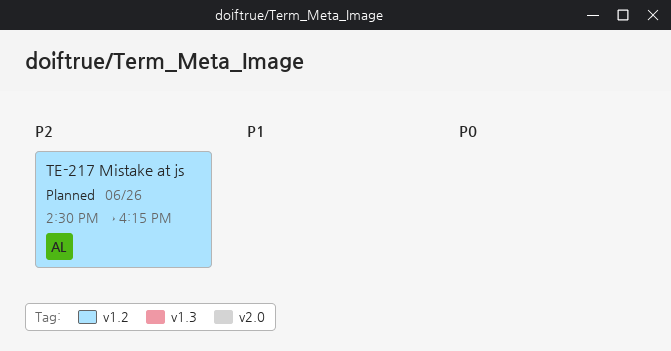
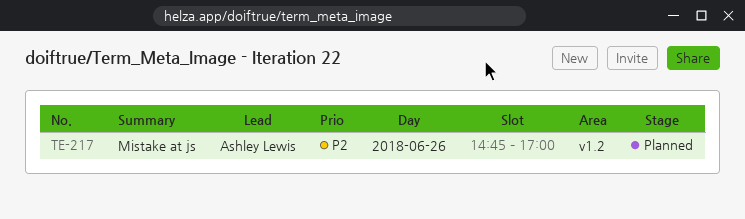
TE-217, begins: 14:30 -> 14:45
TE-217, ends: 16:15 -> 17:00

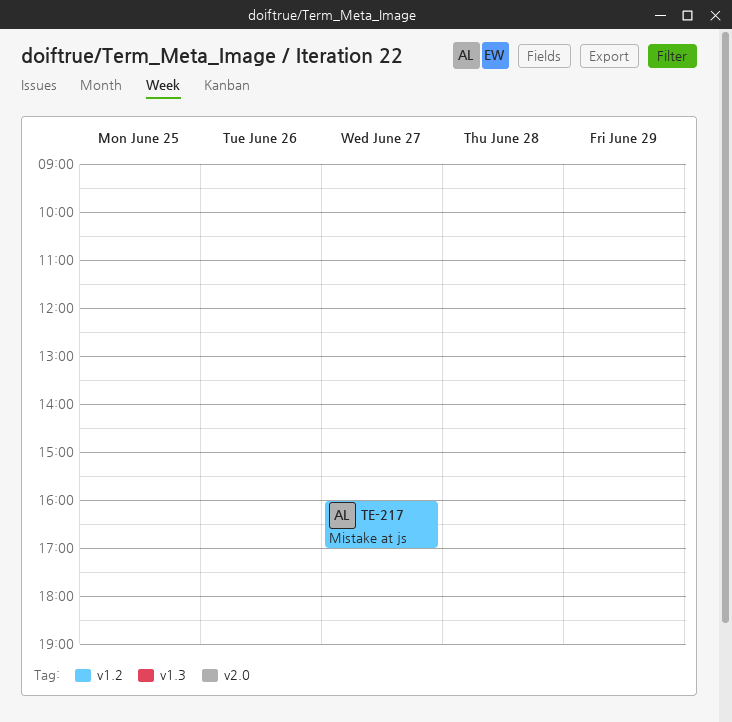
TE-217, day: Jun 26 -> Jun 27
TE-217, begins: 14:45 -> 16:00

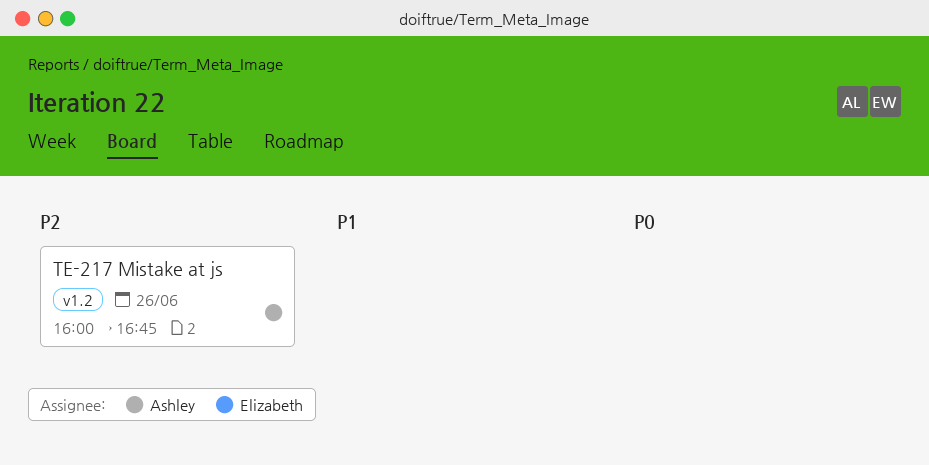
TE-217, day: Jun 27 -> Jun 26
TE-217, ends: 17:00 -> 16:45

